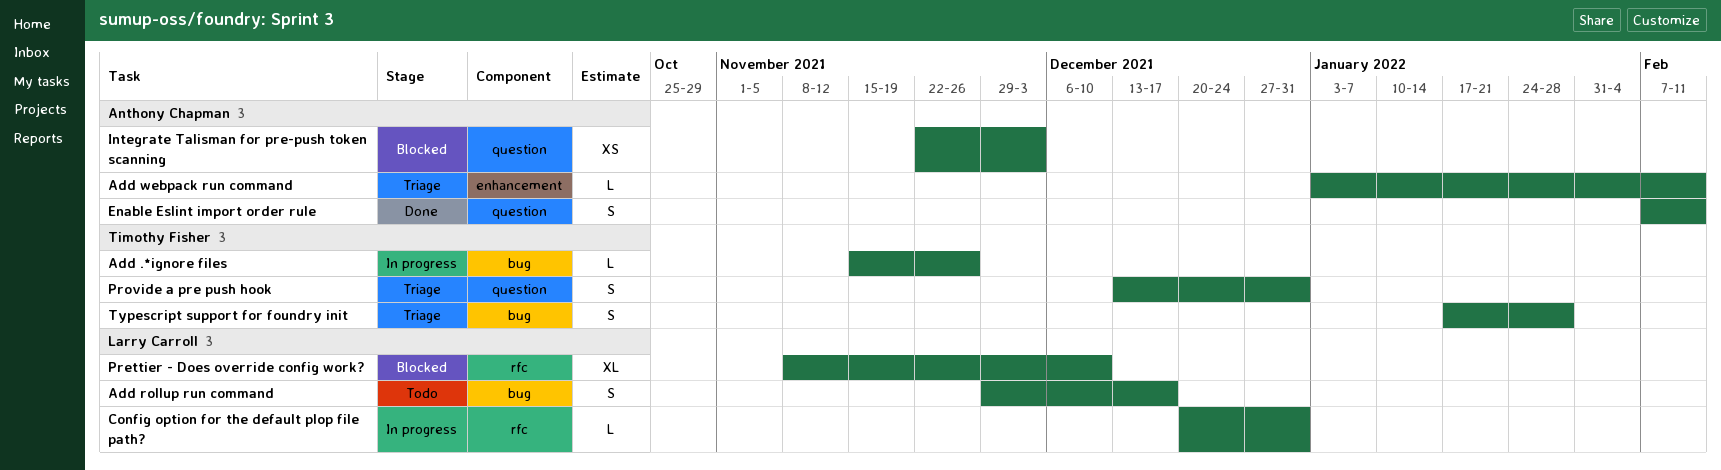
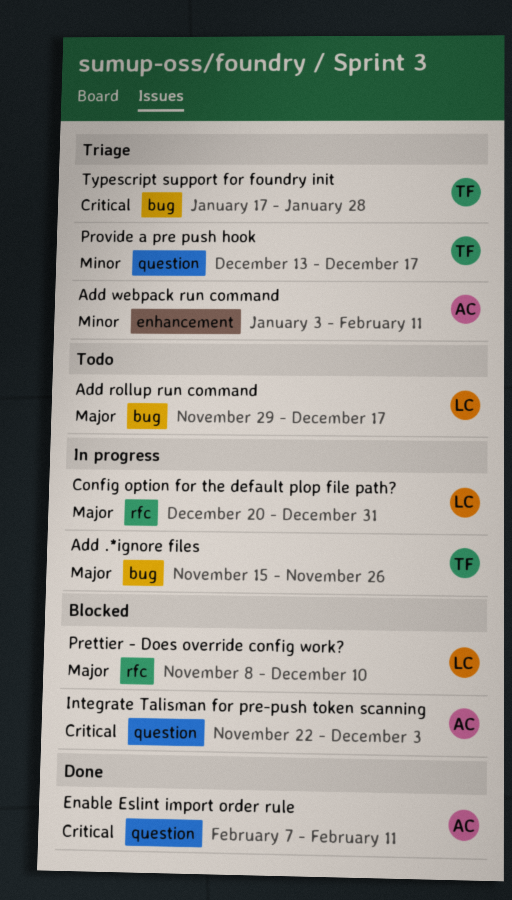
Provide a pre push hook, due: Dec 31 -> Dec 17

